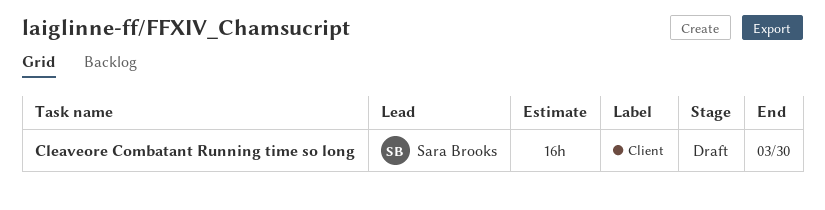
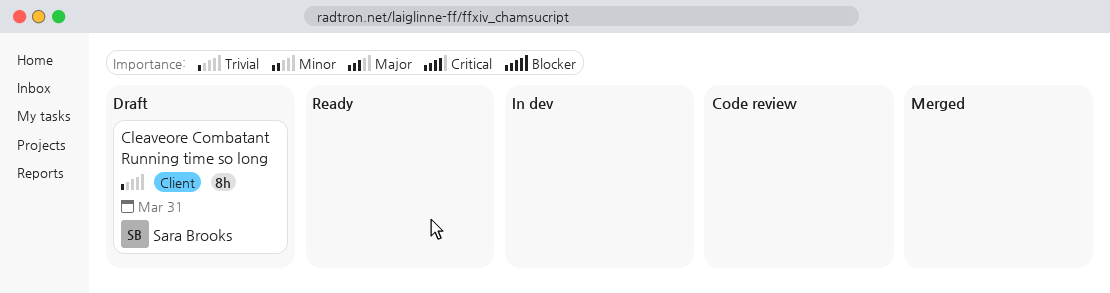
Cleaveore Combatant Running time so long, estimate: 16h -> 8h
Cleaveore Combatant Running time so long, due: Mar 30 -> Mar 31

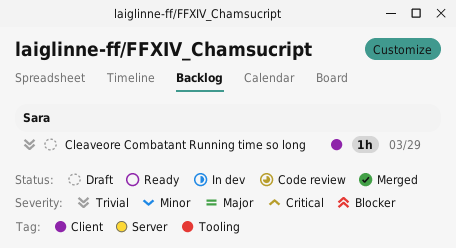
Cleaveore Combatant Running time so long, estimate: 8h -> 1h
Cleaveore Combatant Running time so long, due: Mar 31 -> Mar 29

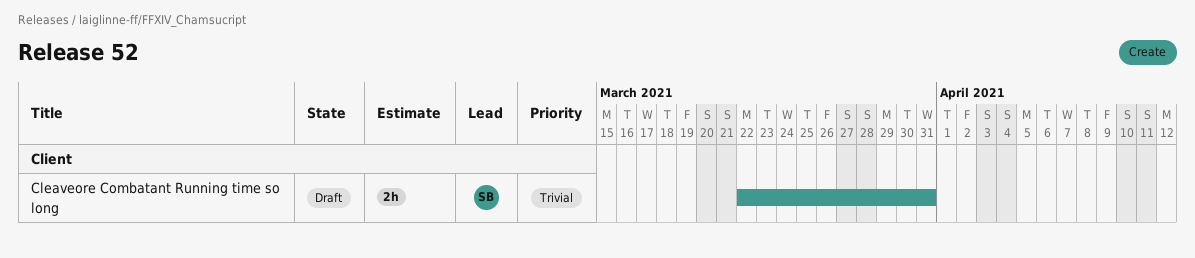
Cleaveore Combatant Running time so long, estimate: 1h -> 2h
Cleaveore Combatant Running time so long, due: Mar 29 -> Mar 31

